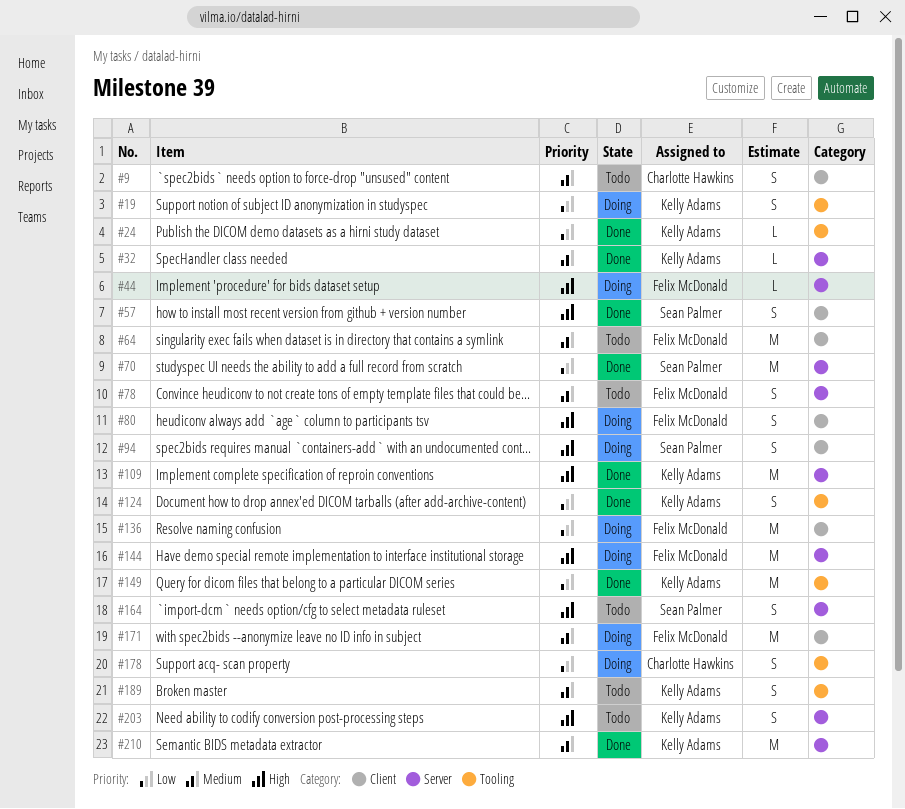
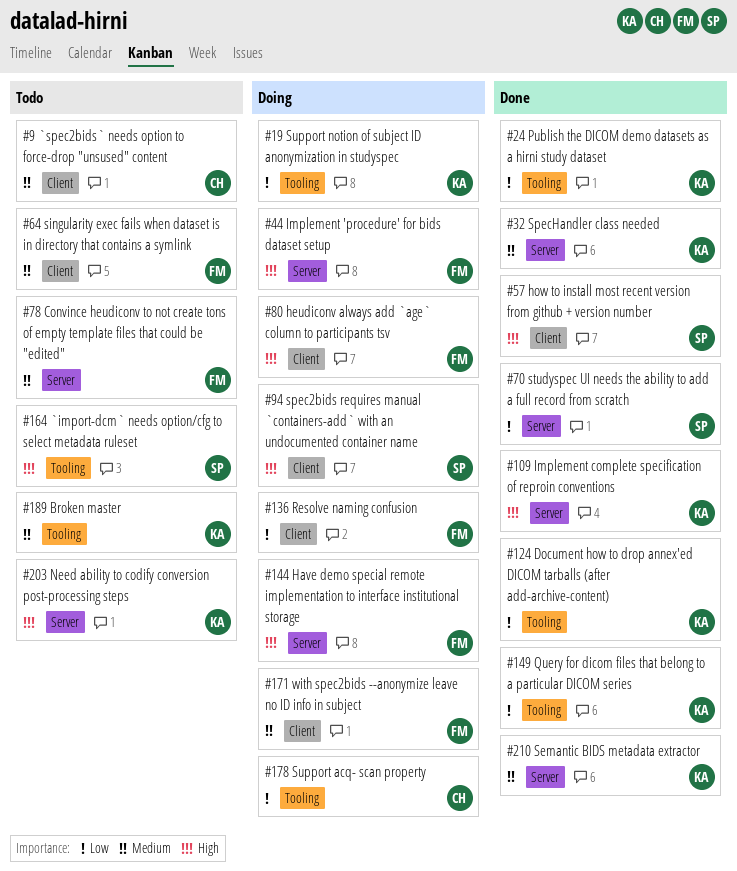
#164, label: Server -> Tooling

